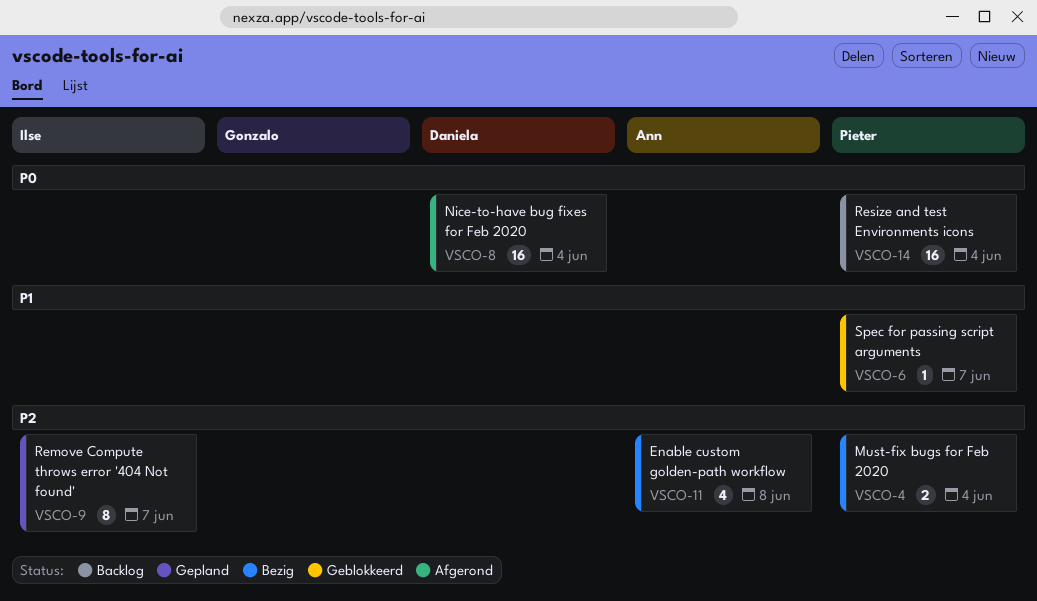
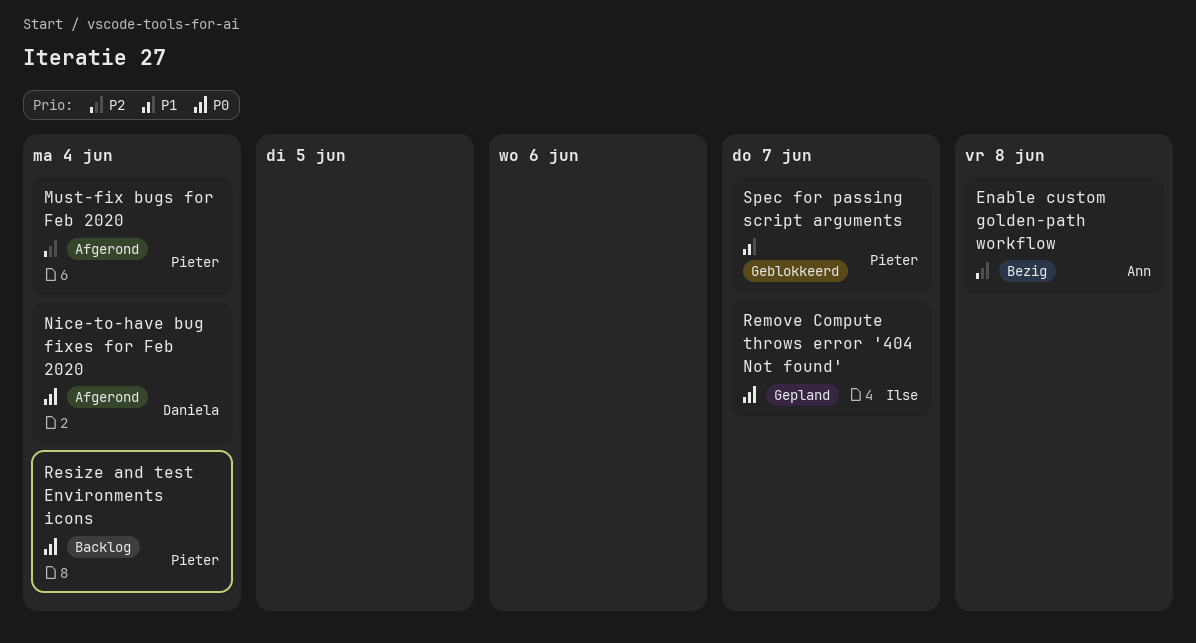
Must-fix bugs for Feb 2020, status: Bezig -> Afgerond
Remove Compute throws error '404 Not found', priority: P2 -> P0

